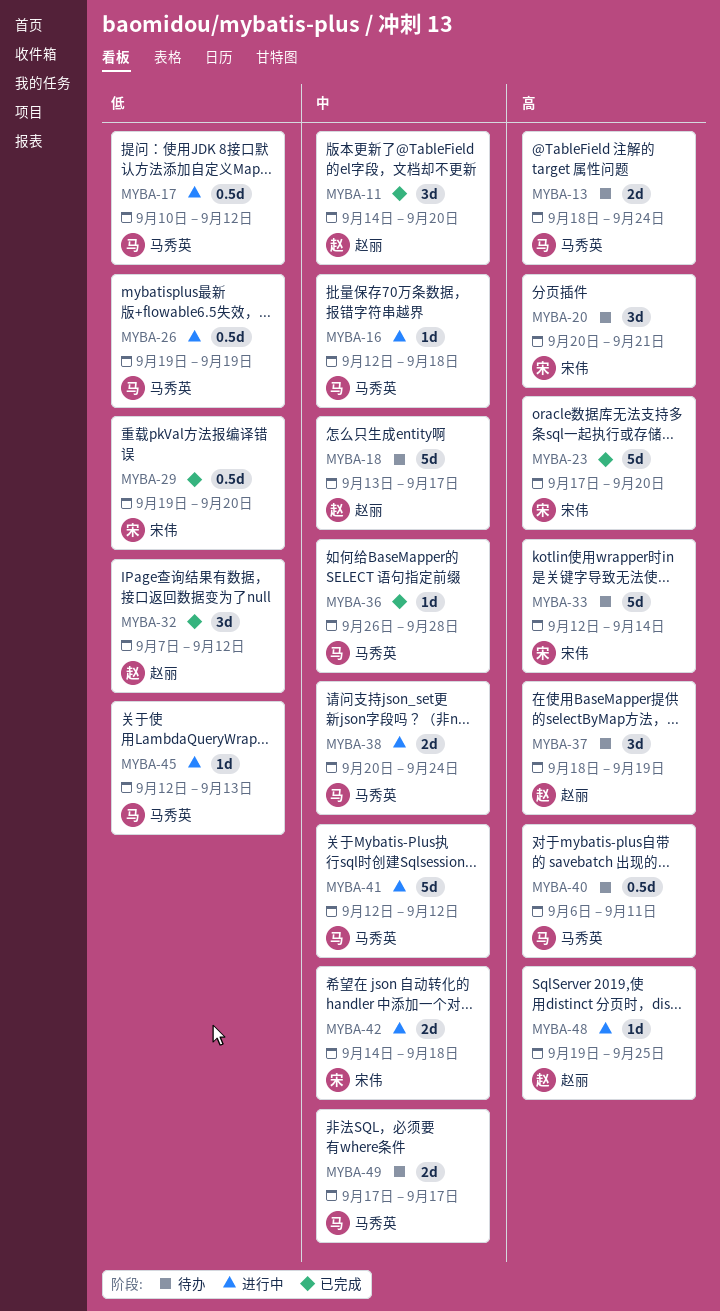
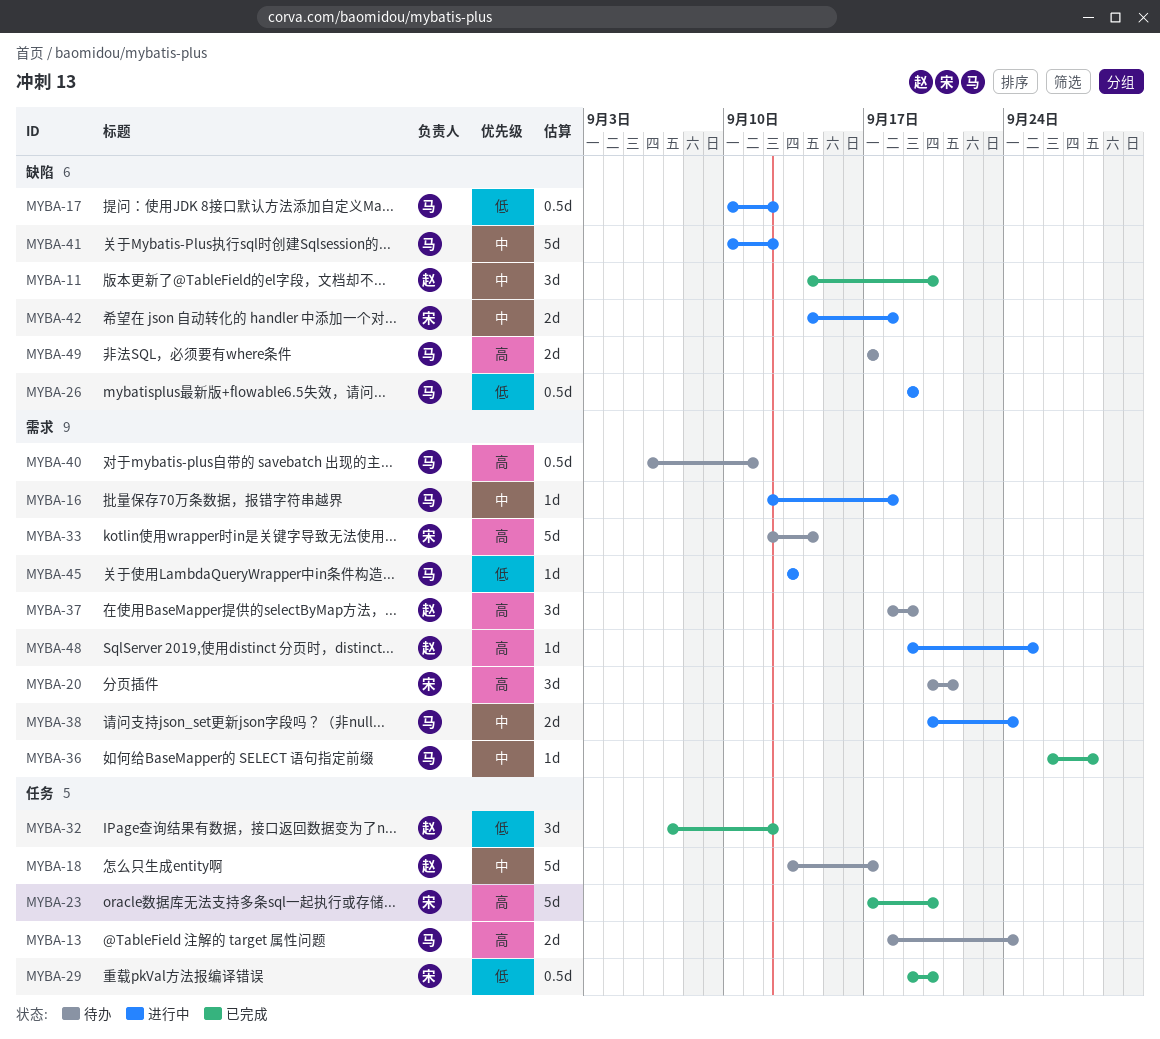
MYBA-41, start: Sep 12 -> Sep 10
MYBA-45, start: Sep 12 -> Sep 13
MYBA-49, priority: 中 -> 高

